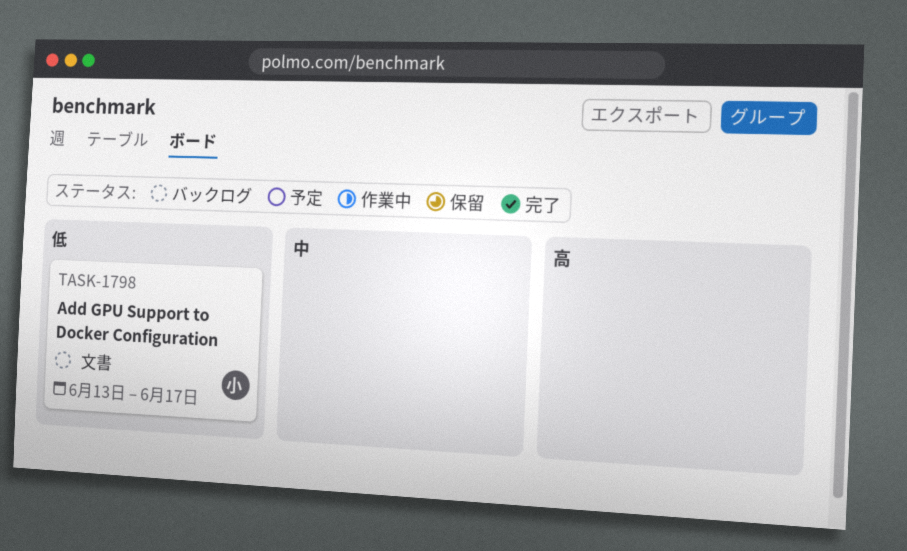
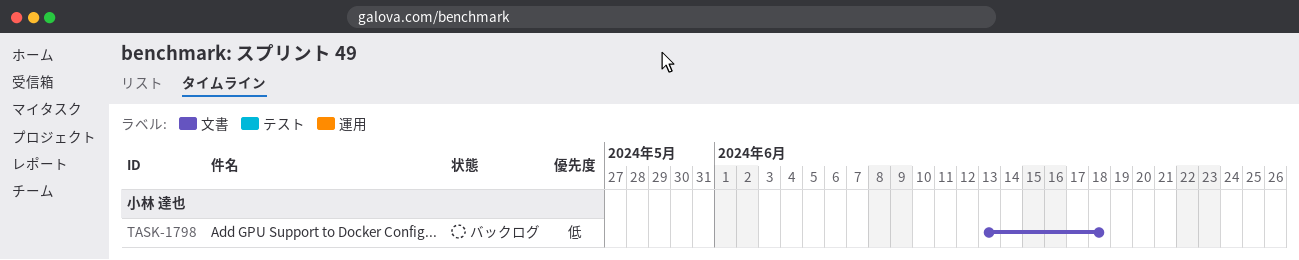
TASK-1798, due: Jun 17 -> Jun 18

